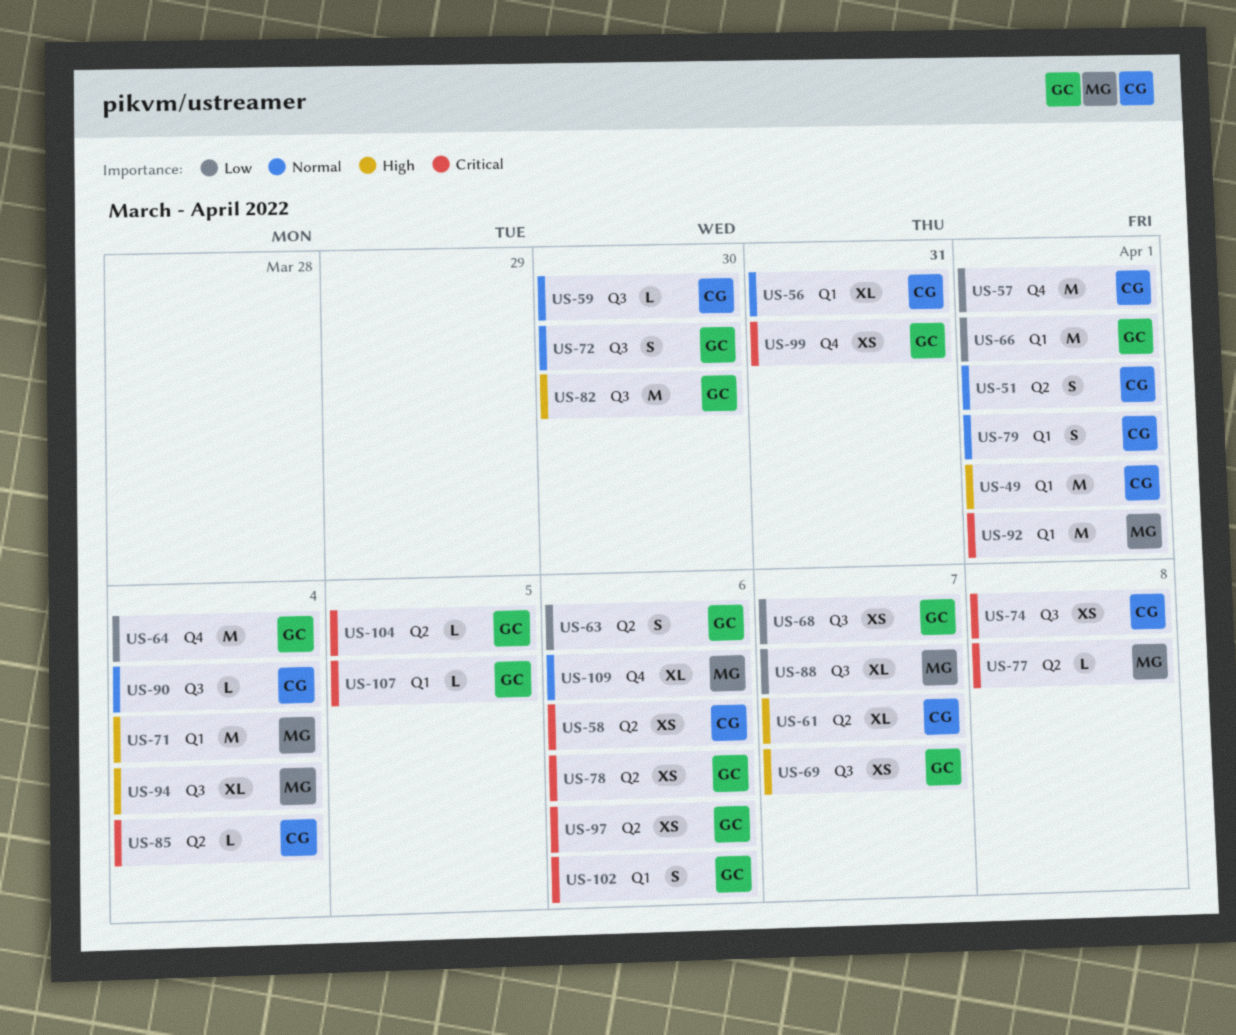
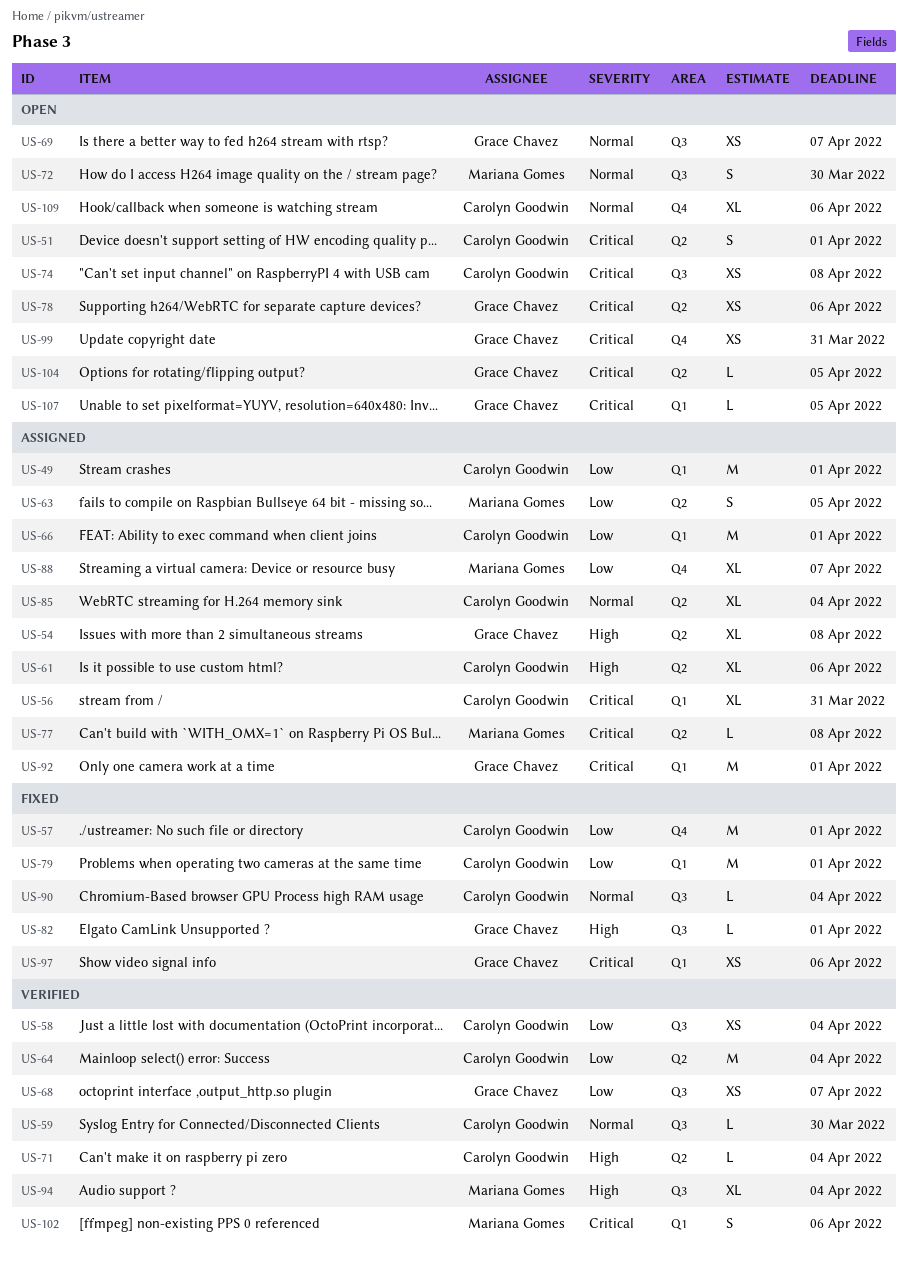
US-49, priority: High -> Low
US-51, priority: Normal -> Critical
US-54: none -> present
US-56, priority: Normal -> Critical
US-58, priority: Critical -> Low
US-58, label: Q2 -> Q3
US-58, due: Apr 6 -> Apr 4
US-61, due: Apr 7 -> Apr 6
US-63, owner: Grace Chavez -> Mariana Gomes
US-63, due: Apr 6 -> Apr 5
US-64, owner: Grace Chavez -> Carolyn Goodwin
US-64, label: Q4 -> Q2
US-66, owner: Grace Chavez -> Carolyn Goodwin
US-69, priority: High -> Normal
US-71, owner: Mariana Gomes -> Carolyn Goodwin
US-71, label: Q1 -> Q2
US-71, estimate: M -> L
US-72, owner: Grace Chavez -> Mariana Gomes
US-79, priority: Normal -> Low
US-79, estimate: S -> M
US-82, estimate: M -> L
US-82, due: Mar 30 -> Apr 1
US-85, priority: Critical -> Normal
US-85, estimate: L -> XL
US-88, label: Q3 -> Q4
US-92, owner: Mariana Gomes -> Grace Chavez
US-97, label: Q2 -> Q1
US-102, owner: Grace Chavez -> Mariana Gomes
US-109, owner: Mariana Gomes -> Carolyn Goodwin

